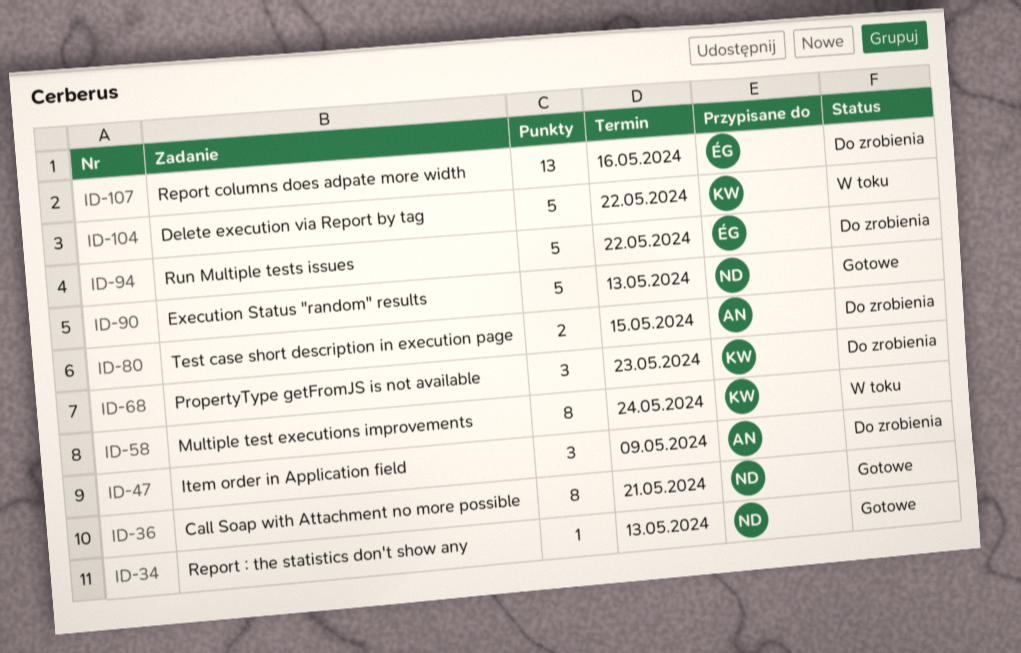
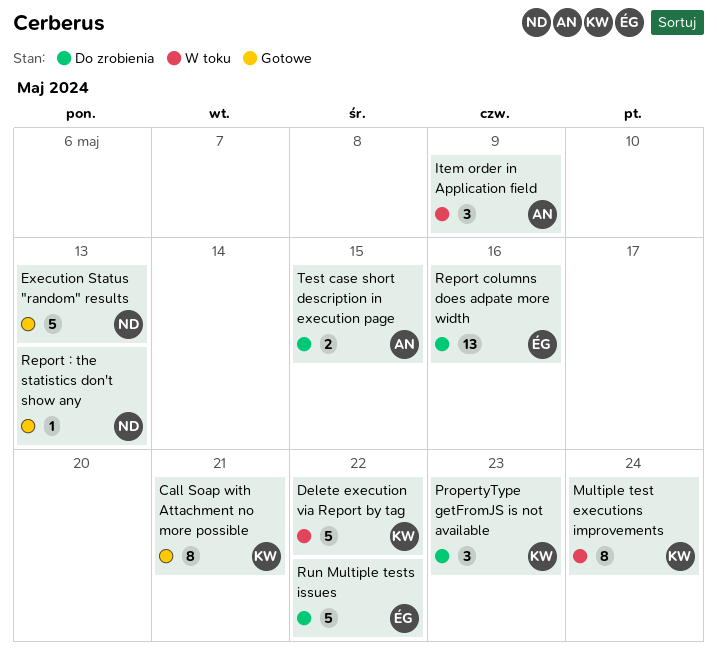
Call Soap with Attachment no more possible, owner: ND -> KW
Item order in Application field, status: Do zrobienia -> W toku

